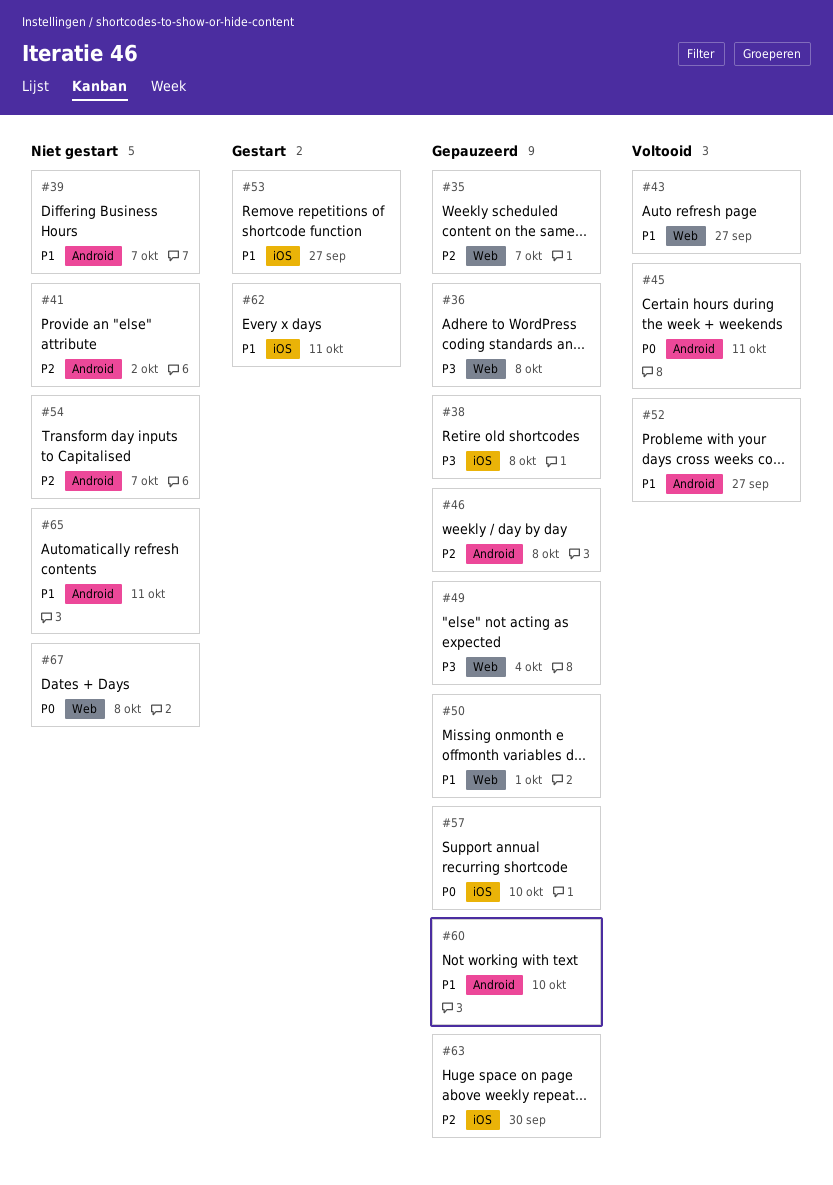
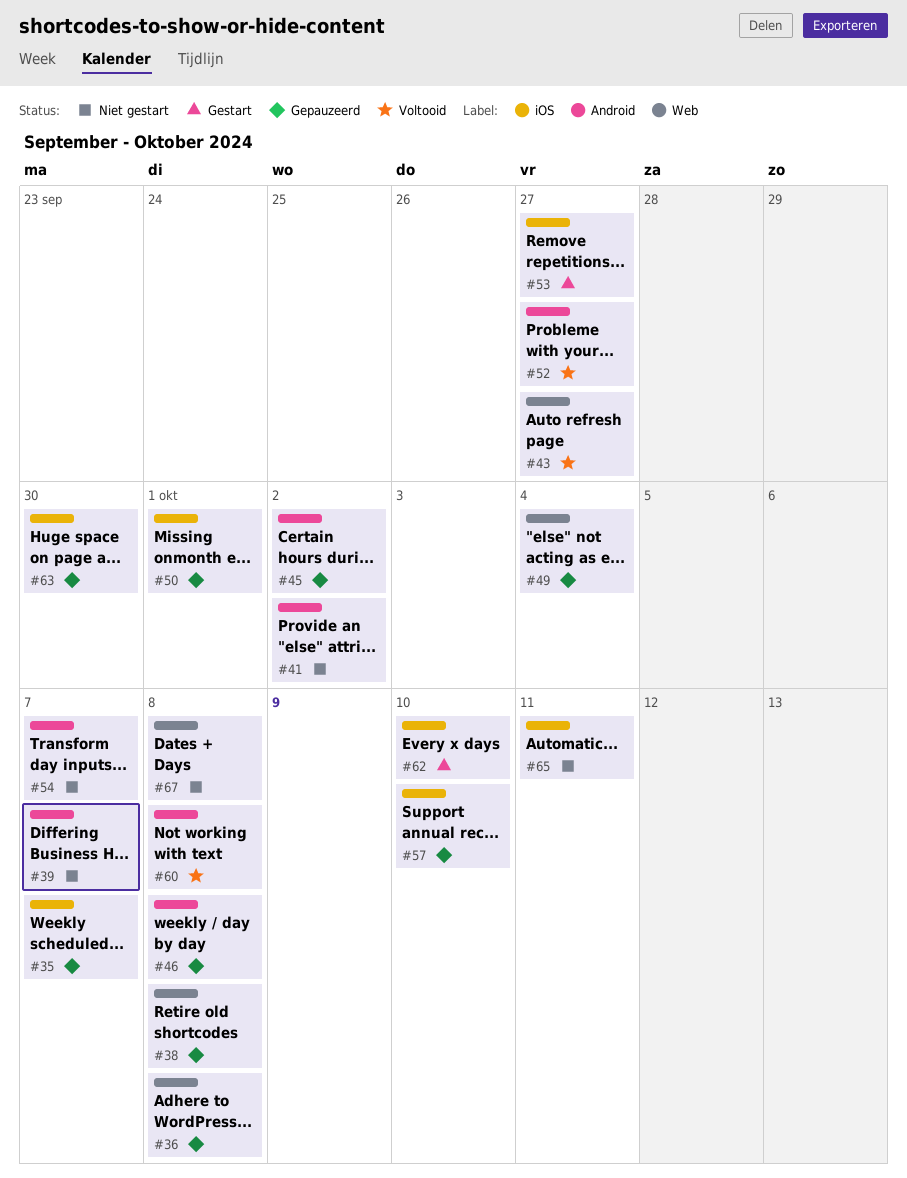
#35, label: Web -> iOS
#38, label: iOS -> Web
#45, status: Voltooid -> Gepauzeerd
#45, due: Oct 11 -> Oct 2
#50, label: Web -> iOS
#60, status: Gepauzeerd -> Voltooid
#60, due: Oct 10 -> Oct 8
#62, due: Oct 11 -> Oct 10
#65, label: Android -> iOS

